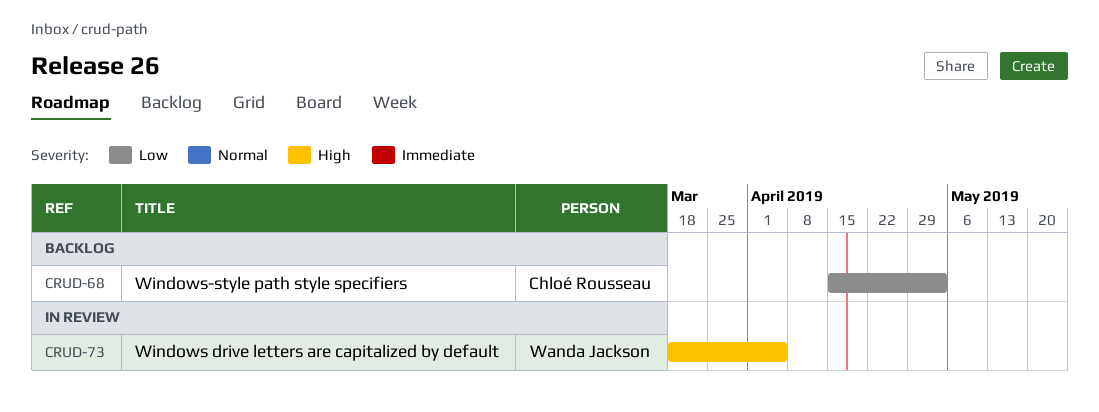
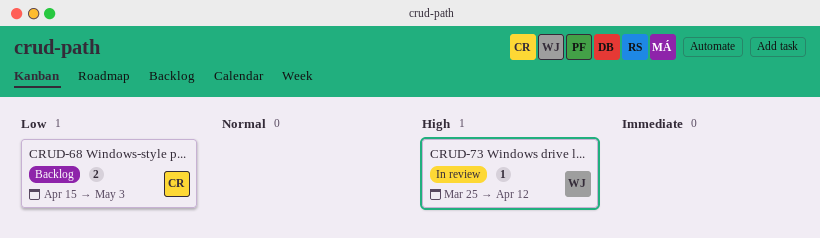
CRUD-73, start: Mar 18 -> Mar 25
CRUD-73, due: Apr 5 -> Apr 12

